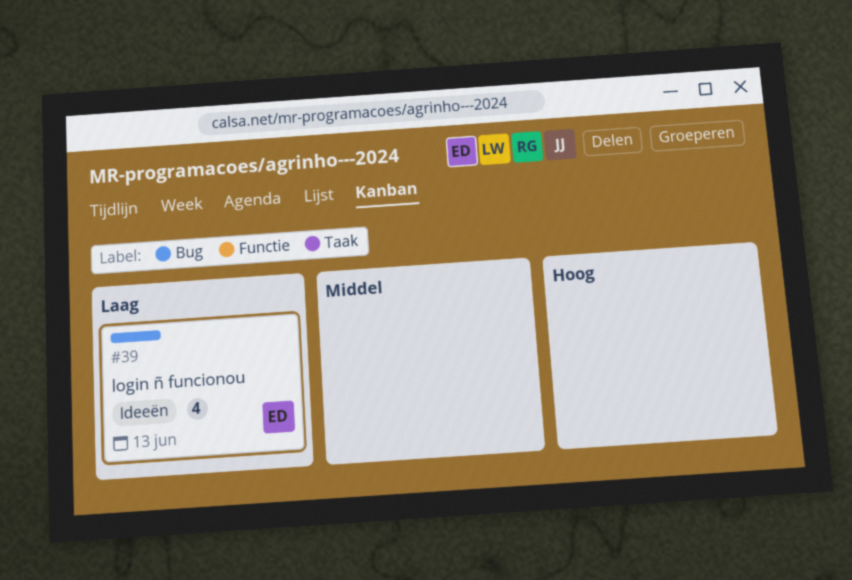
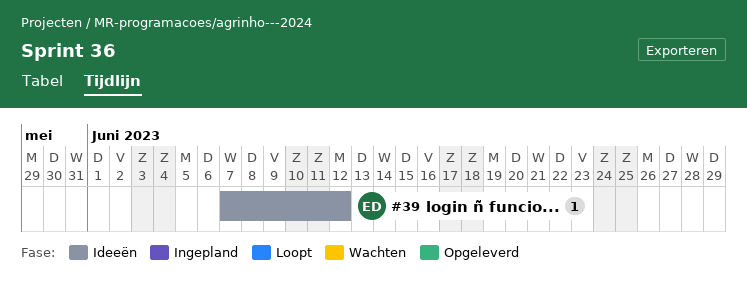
#39, estimate: 4 -> 1
#39, due: Jun 13 -> Jun 12

